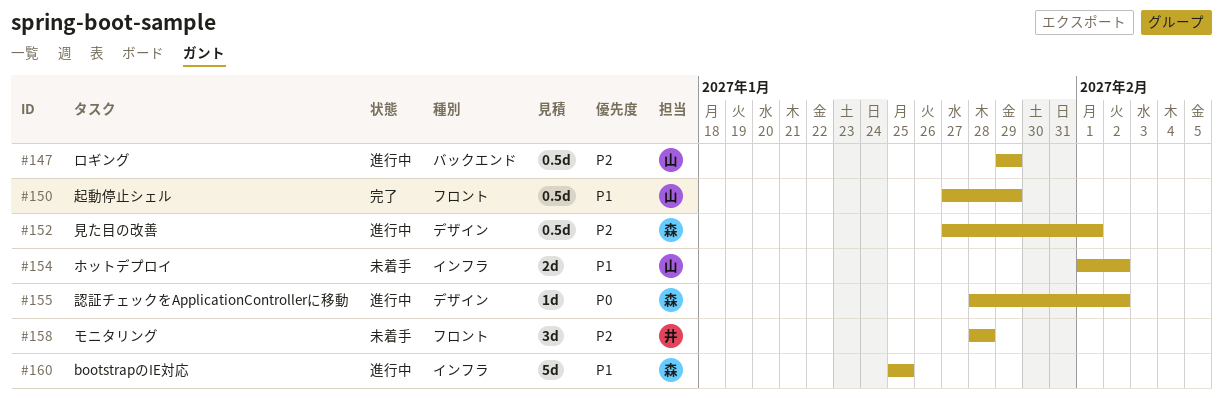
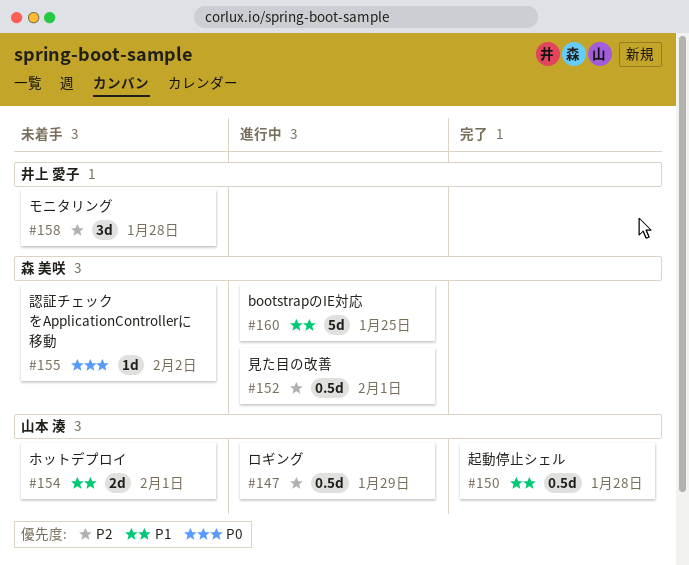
#150, due: Jan 29 -> Jan 28
#154, due: Feb 2 -> Feb 1
#155, status: 進行中 -> 未着手

